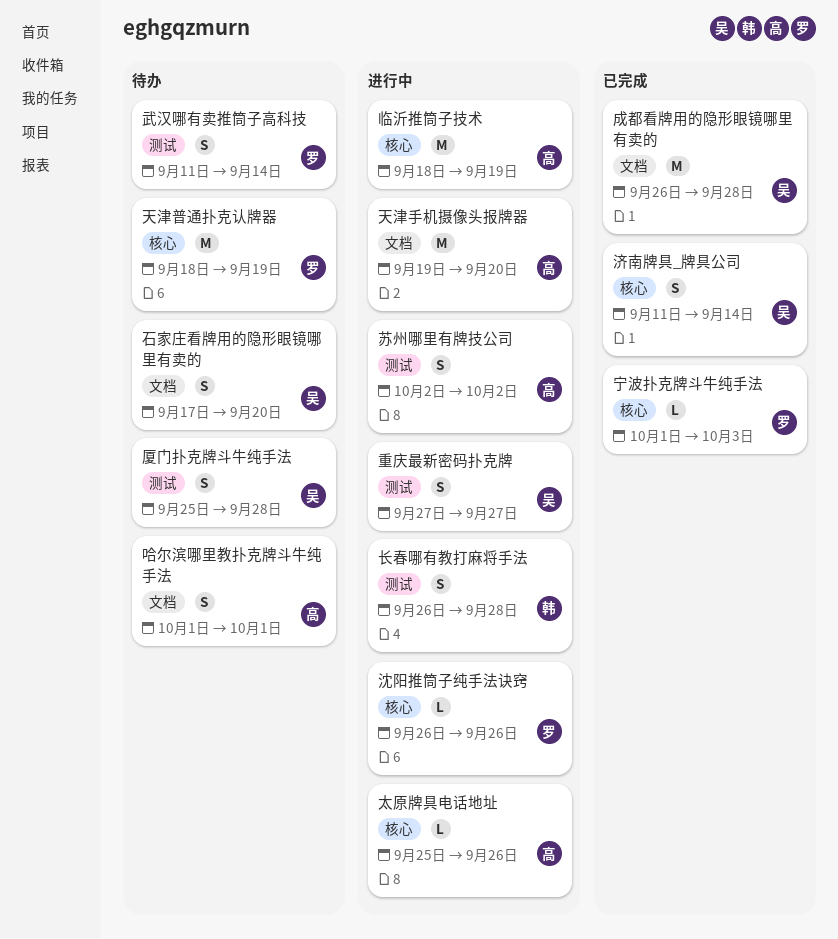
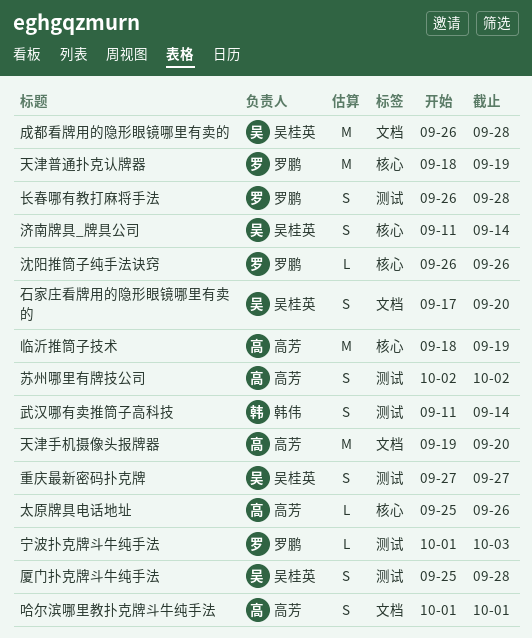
宁波扑克牌斗牛纯手法, label: 核心 -> 测试
武汉哪有卖推筒子高科技, owner: 罗鹏 -> 韩伟
长春哪有教打麻将手法, owner: 韩伟 -> 罗鹏

